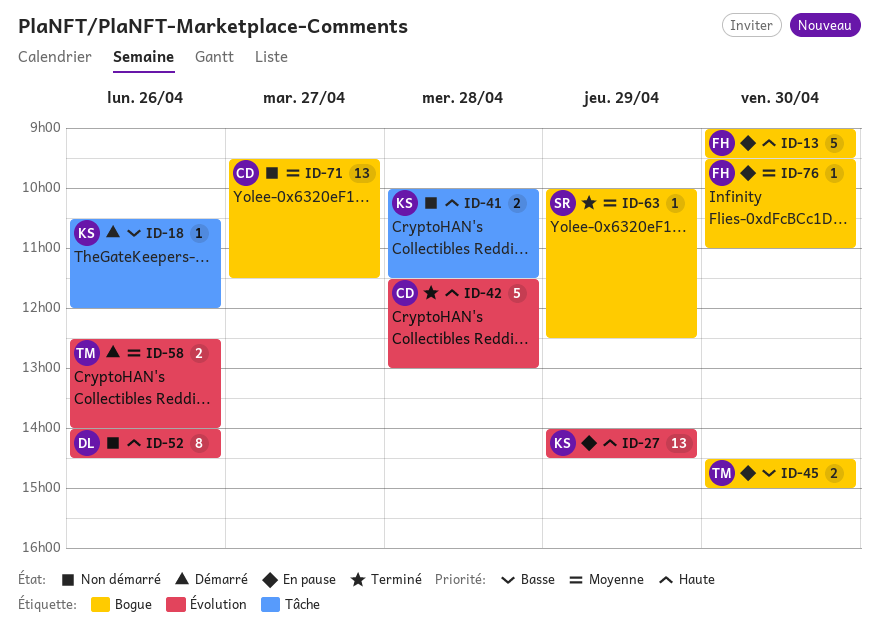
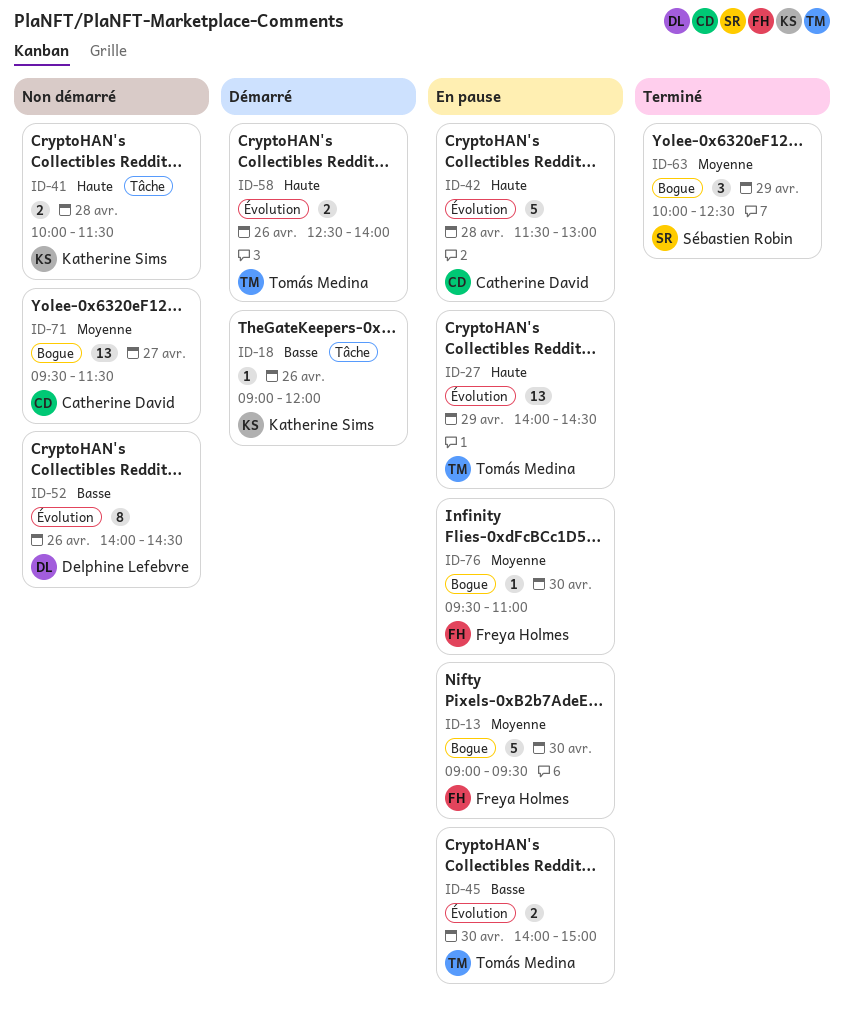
ID-13, priority: Haute -> Moyenne
ID-18, begins: 10:30 -> 09:00
ID-27, owner: Katherine Sims -> Tomás Medina
ID-42, status: Terminé -> En pause
ID-45, label: Bogue -> Évolution
ID-45, begins: 14:30 -> 14:00
ID-52, priority: Haute -> Basse
ID-58, priority: Moyenne -> Haute
ID-63, estimate: 1 -> 3

